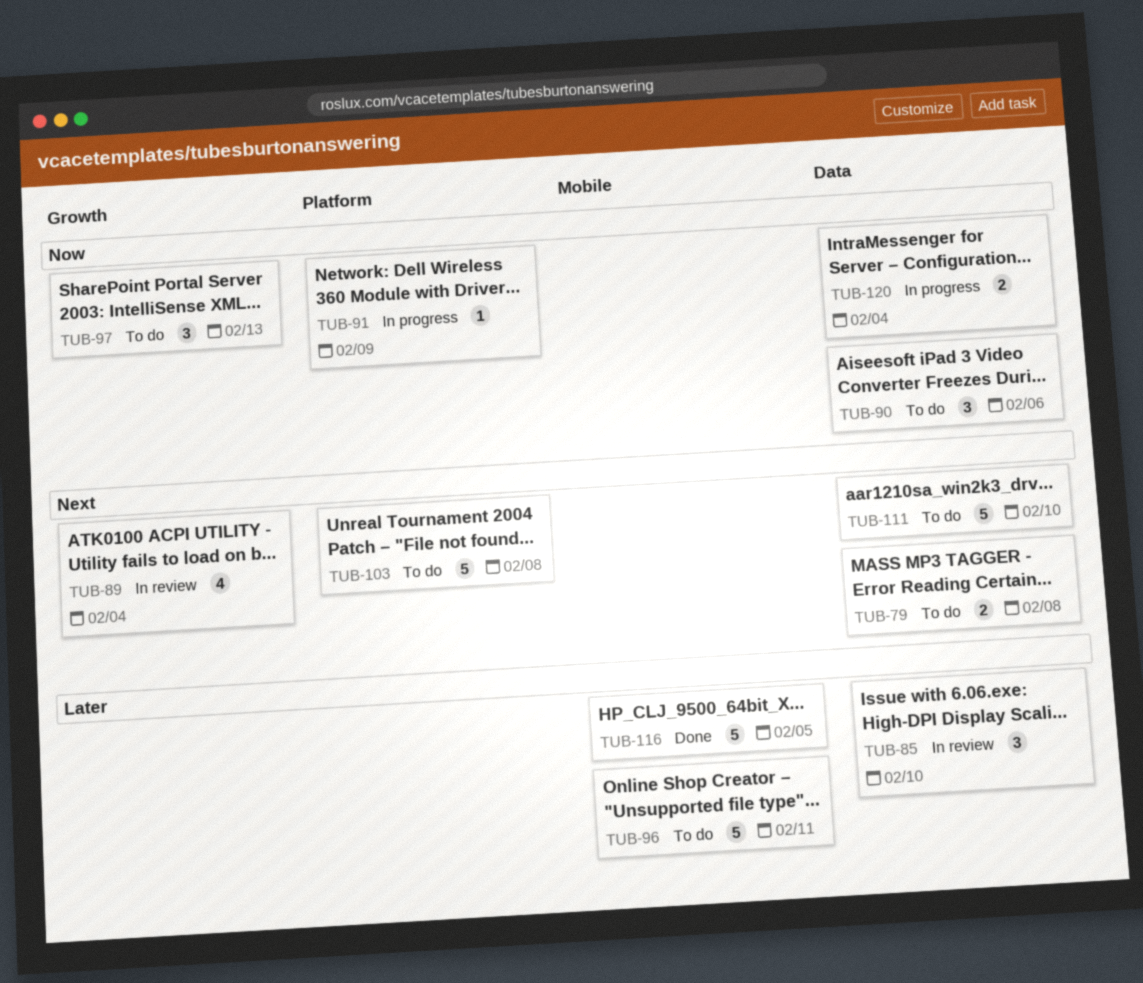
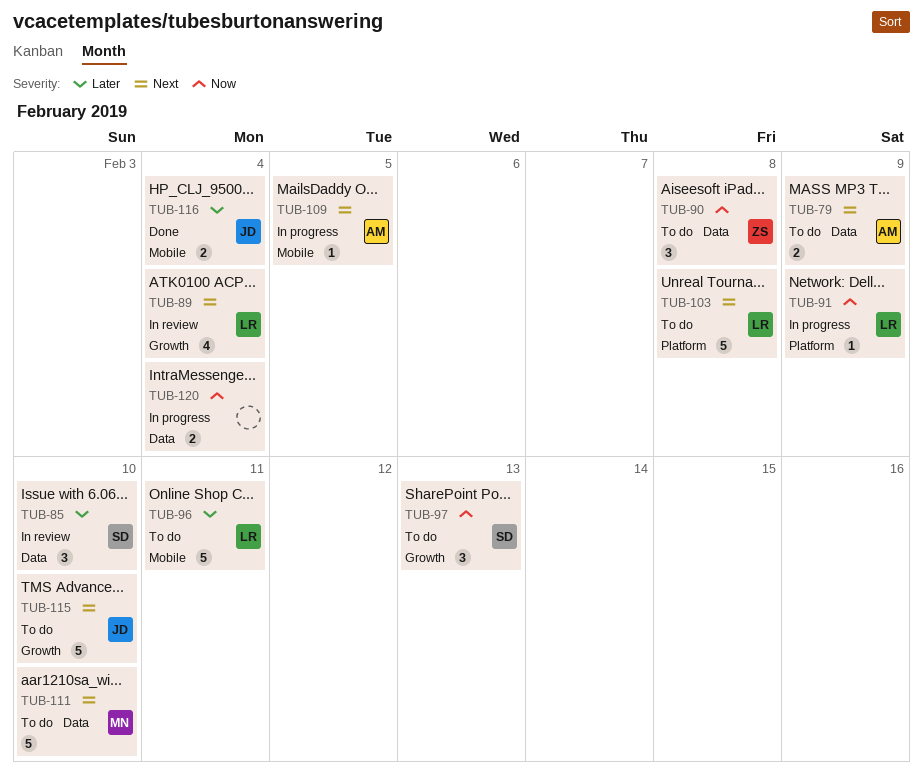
TUB-79, due: Feb 8 -> Feb 9
TUB-90, due: Feb 6 -> Feb 8
TUB-109: none -> present
TUB-115: none -> present
TUB-116, estimate: 5 -> 2
TUB-116, due: Feb 5 -> Feb 4

